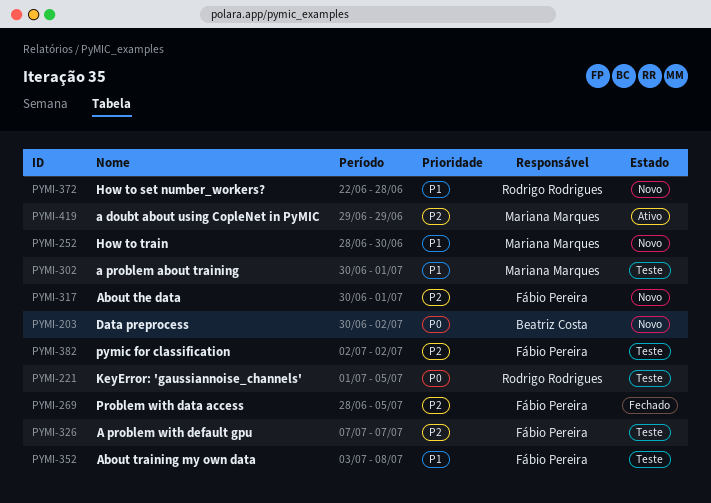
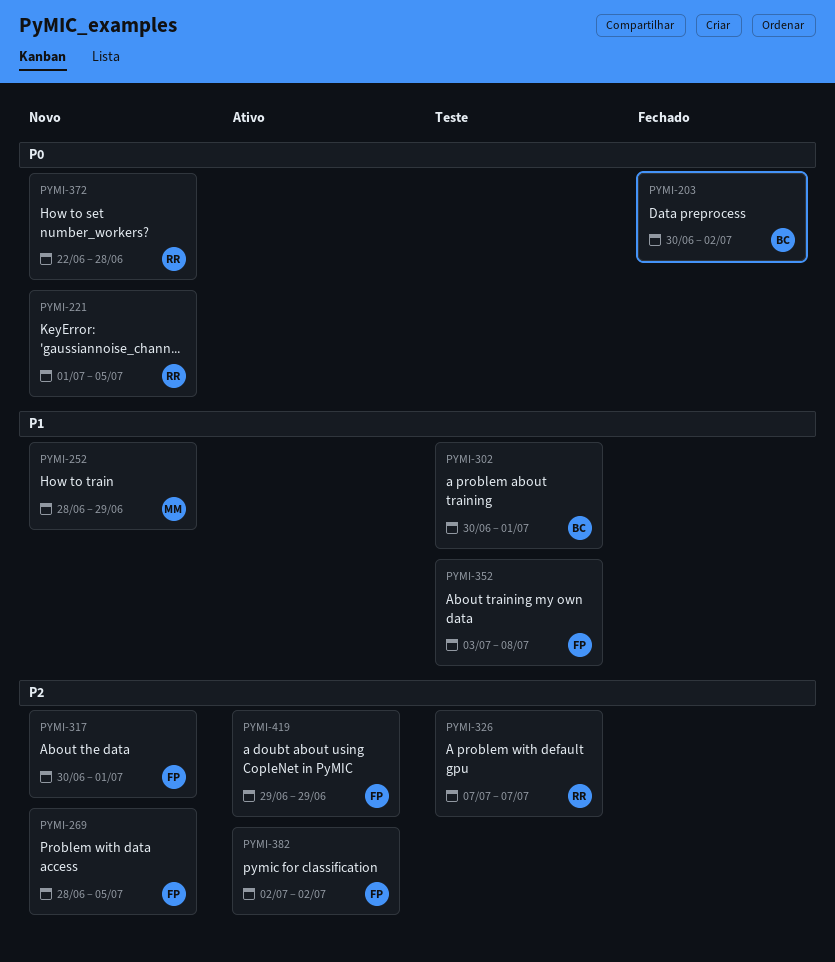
PYMI-203, status: Novo -> Fechado
PYMI-221, status: Teste -> Novo
PYMI-252, due: Jun 30 -> Jun 29
PYMI-269, status: Fechado -> Novo
PYMI-302, owner: Mariana Marques -> Beatriz Costa
PYMI-326, owner: Fábio Pereira -> Rodrigo Rodrigues
PYMI-372, priority: P1 -> P0
PYMI-382, status: Teste -> Ativo
PYMI-419, owner: Mariana Marques -> Fábio Pereira

